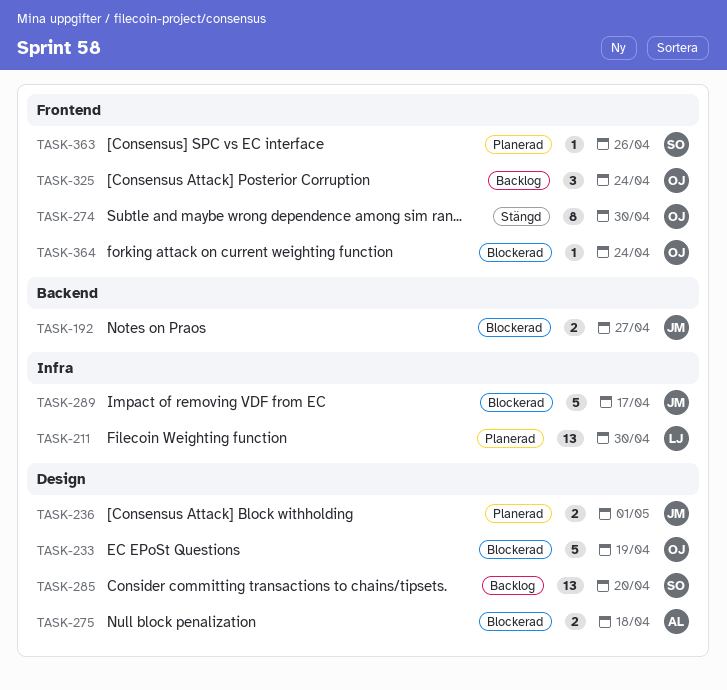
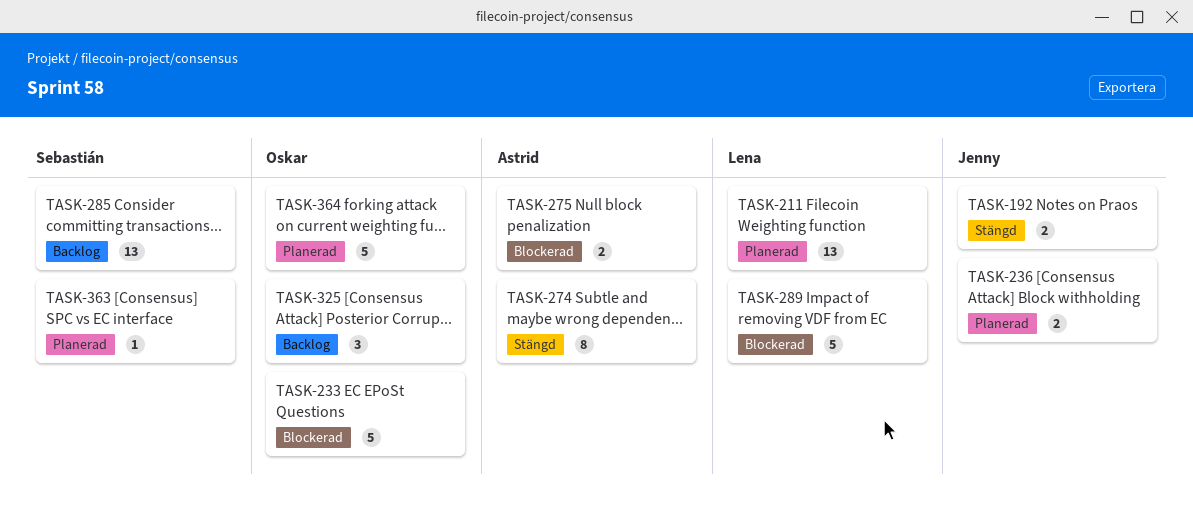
TASK-192, status: Blockerad -> Stängd
TASK-274, owner: Oskar -> Astrid
TASK-289, owner: Jenny -> Lena
TASK-364, status: Blockerad -> Planerad
TASK-364, estimate: 1 -> 5

